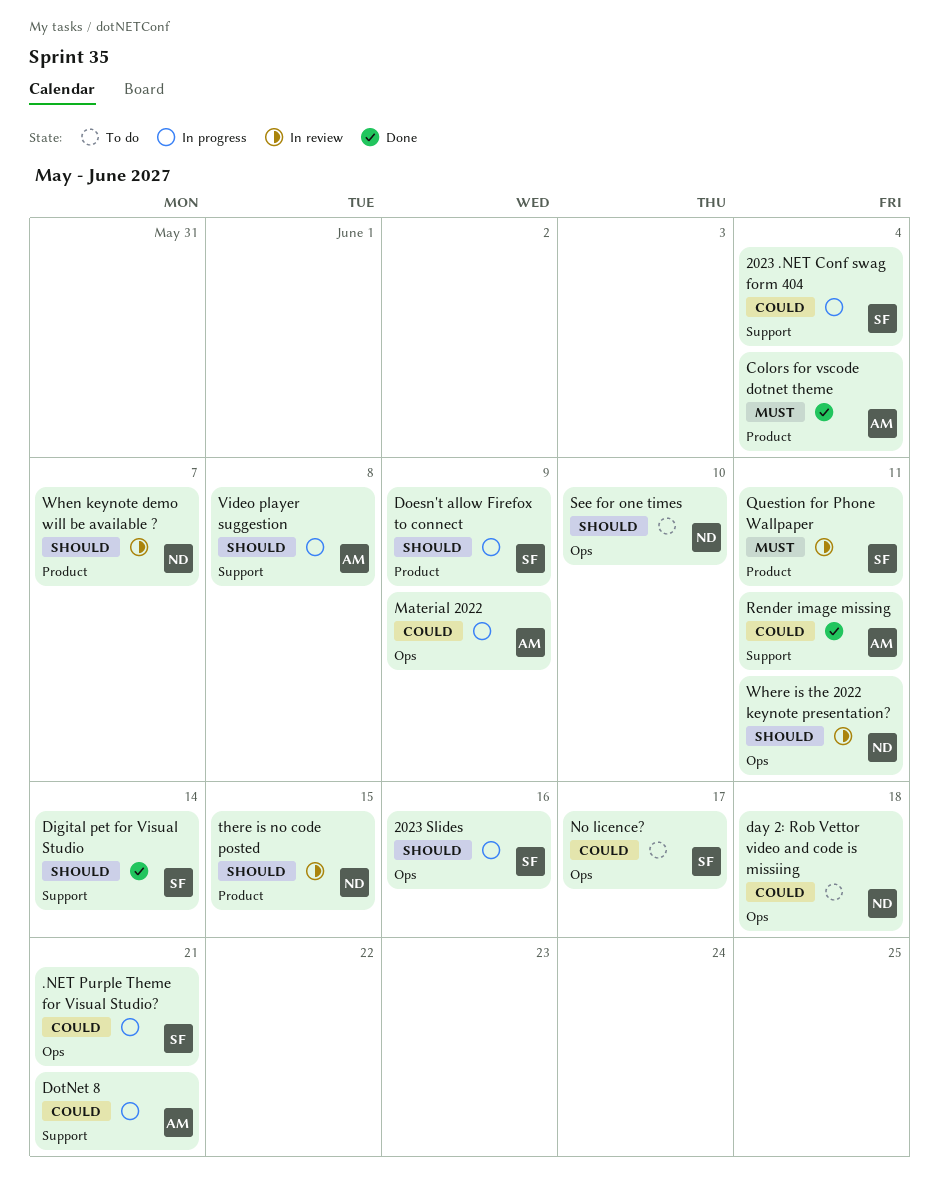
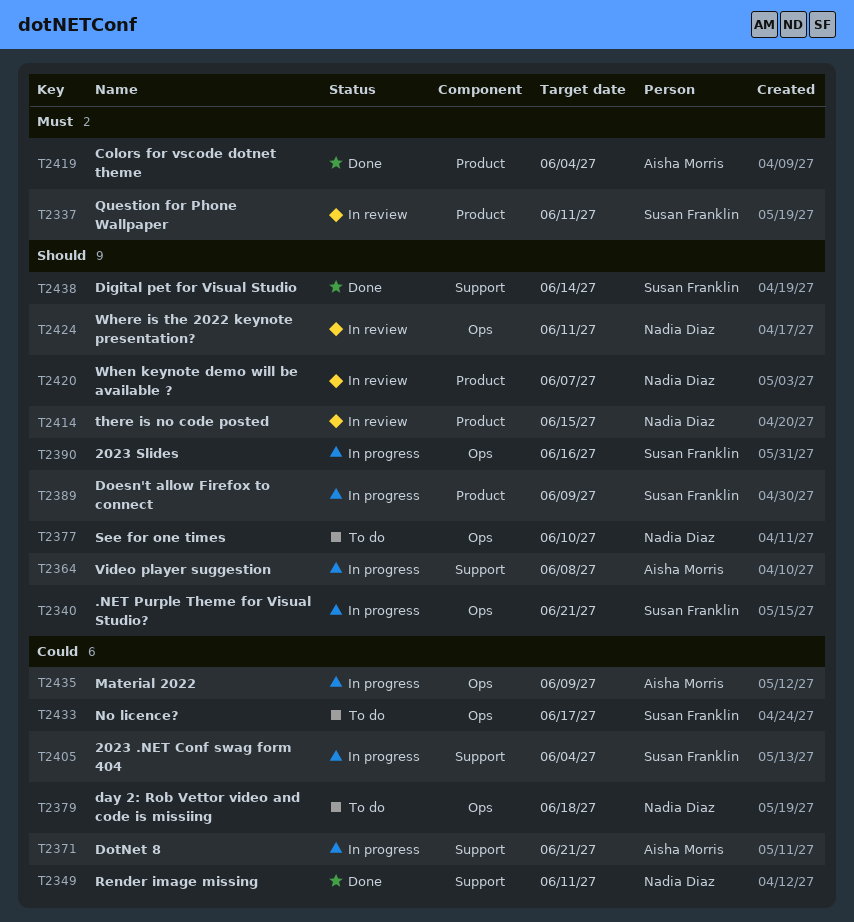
.NET Purple Theme for Visual Studio?, priority: Could -> Should
Render image missing, owner: Aisha Morris -> Nadia Diaz

